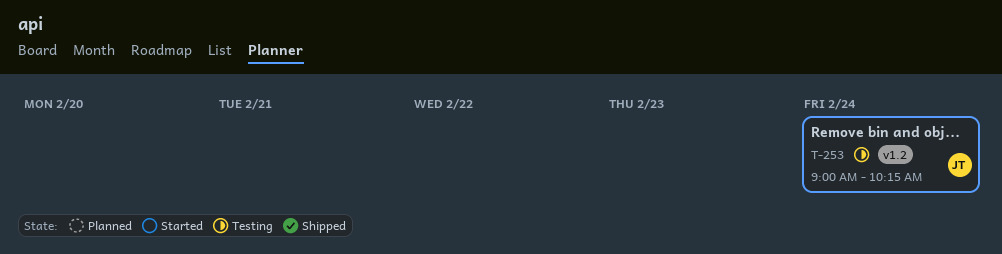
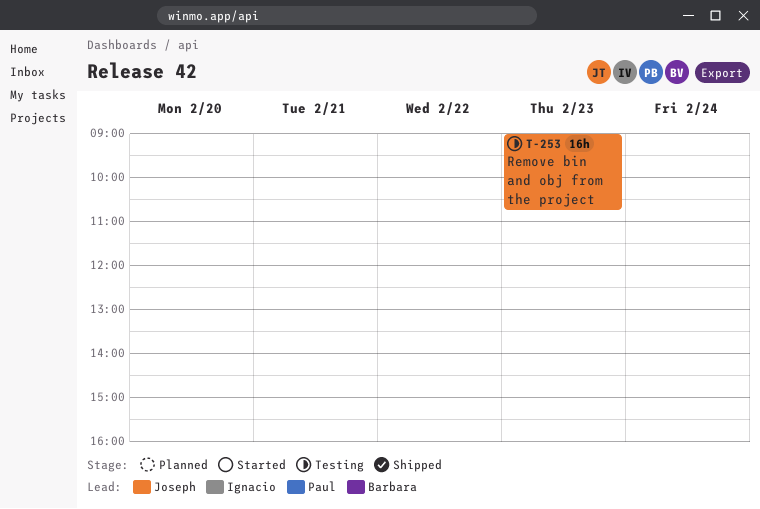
T-253, day: Feb 24 -> Feb 23
T-253, ends: 10:15 -> 10:45

